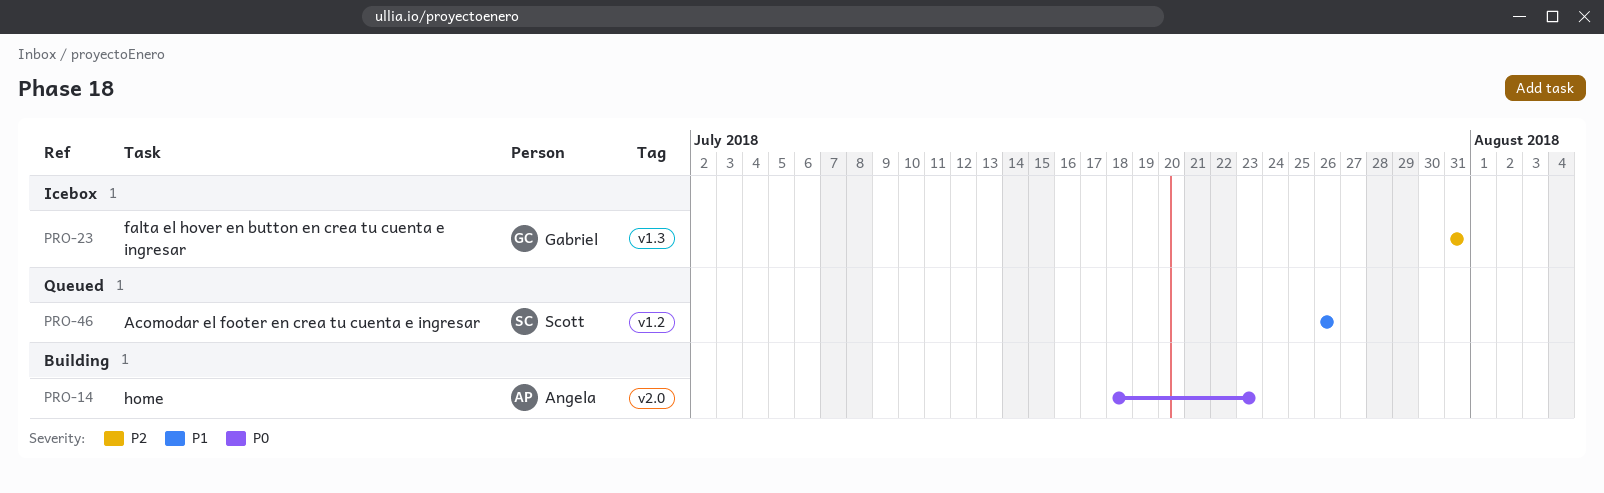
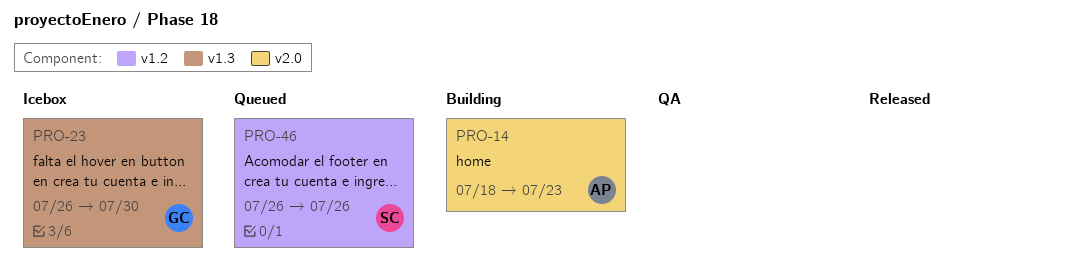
PRO-23, start: Jul 31 -> Jul 26
PRO-23, due: Jul 31 -> Jul 30

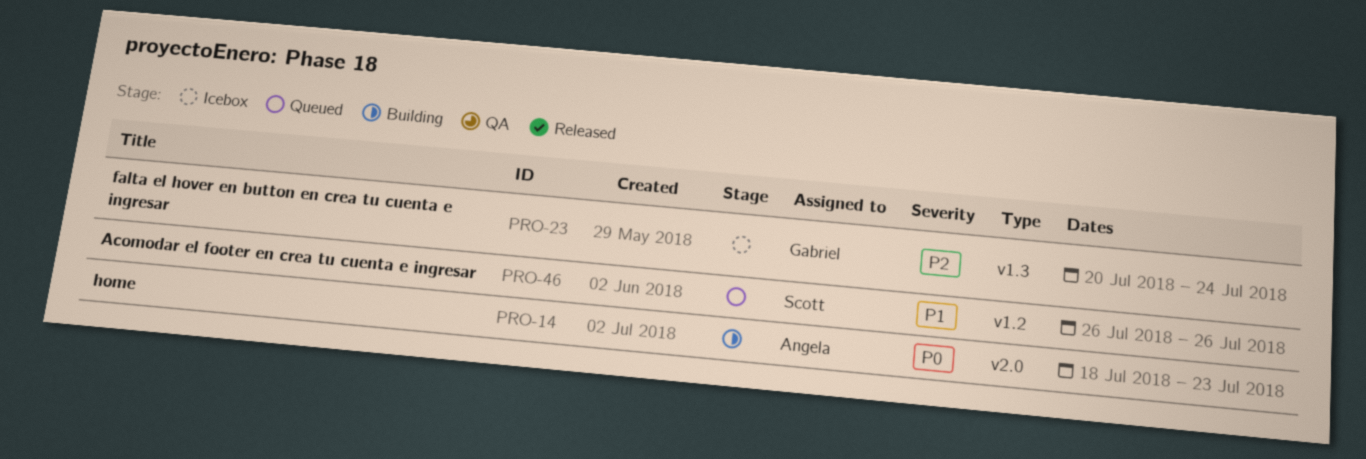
PRO-23, start: Jul 26 -> Jul 20
PRO-23, due: Jul 30 -> Jul 24

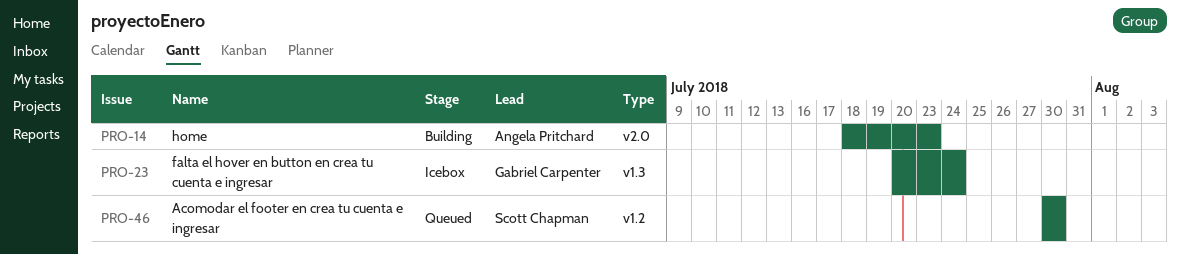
PRO-46, start: Jul 26 -> Jul 30
PRO-46, due: Jul 26 -> Jul 30

